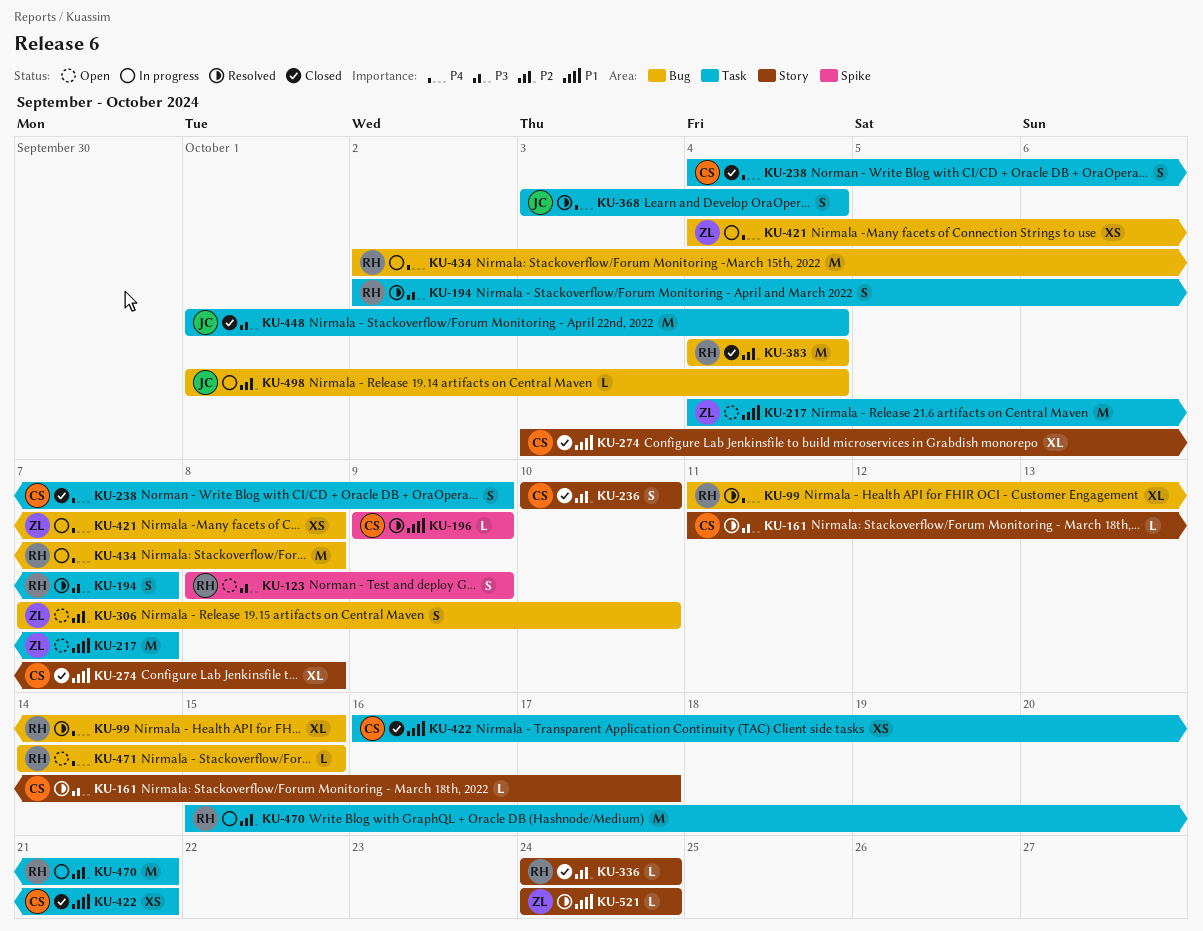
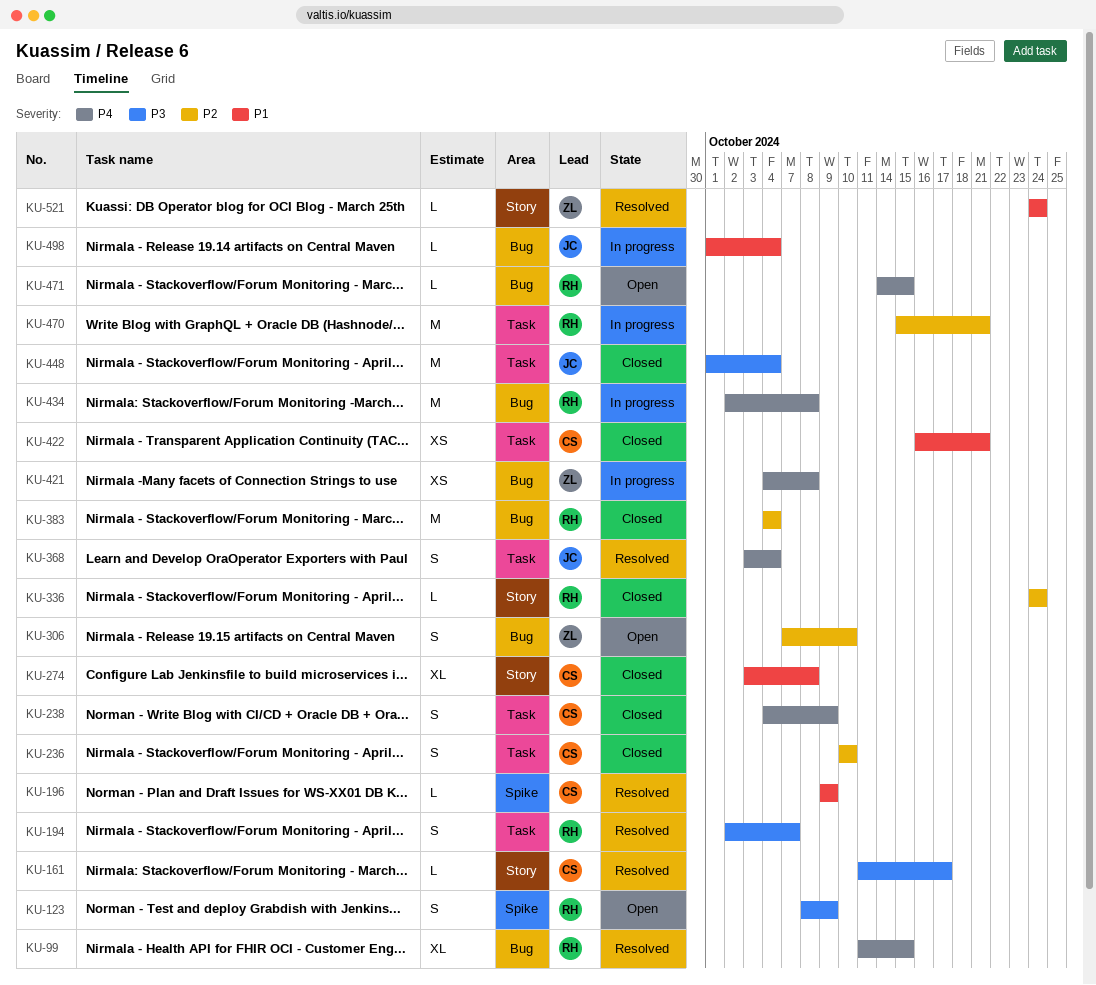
KU-217: present -> none
KU-236, label: Story -> Task
KU-498, priority: P2 -> P1

